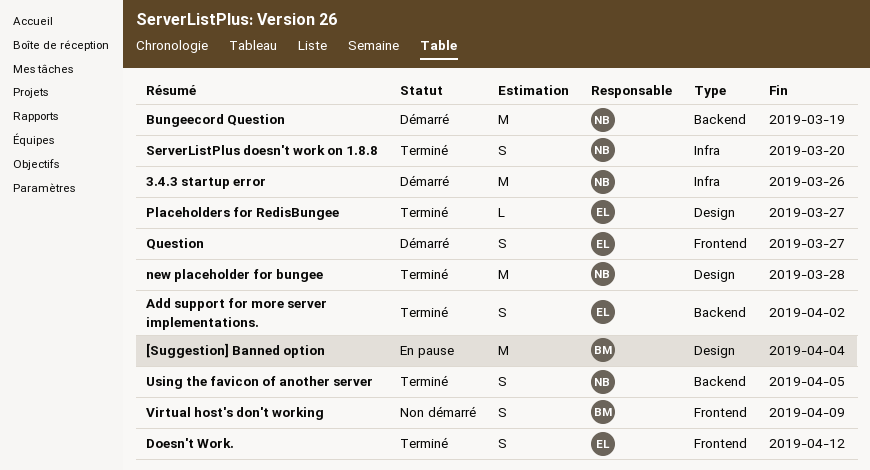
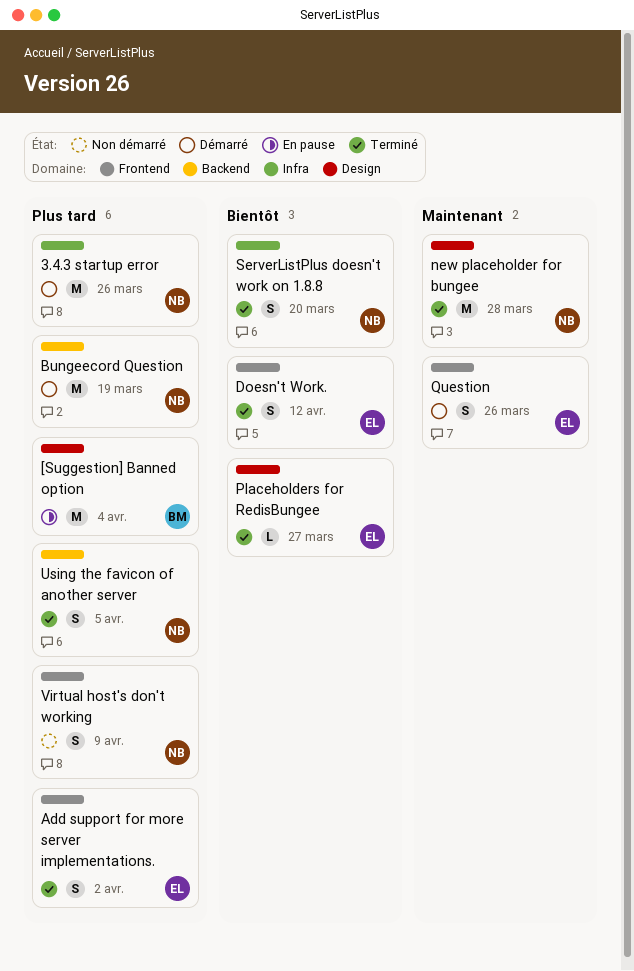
Add support for more server implementations., label: Backend -> Frontend
Question, due: Mar 27 -> Mar 26
Virtual host's don't working, owner: BM -> NB

